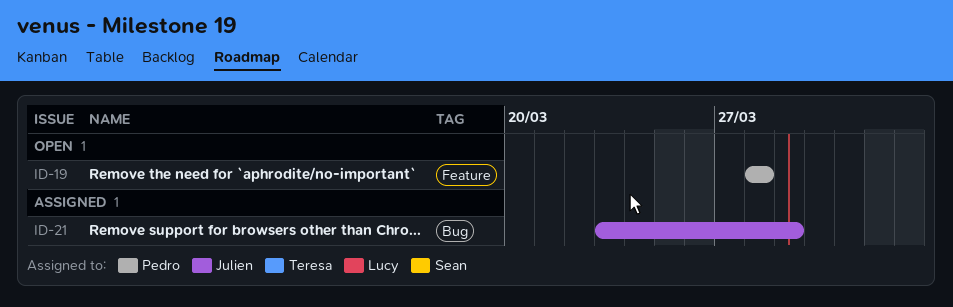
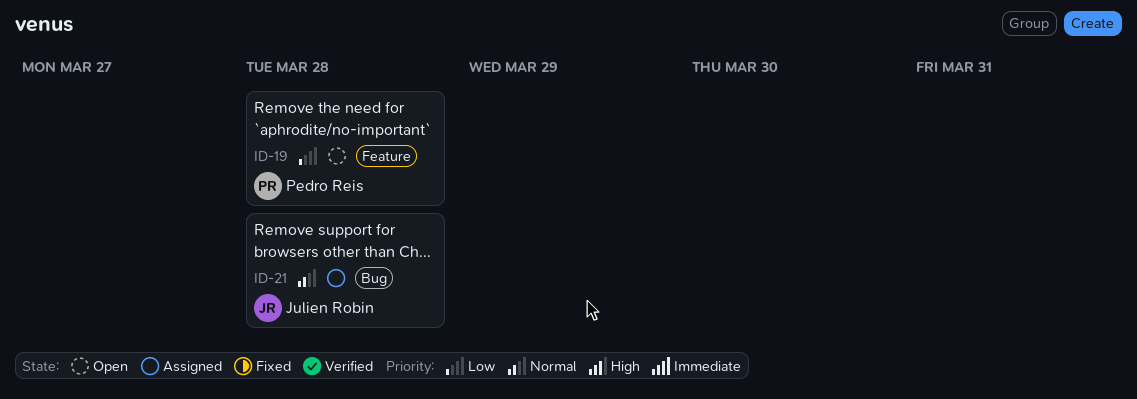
ID-21, due: Mar 29 -> Mar 28

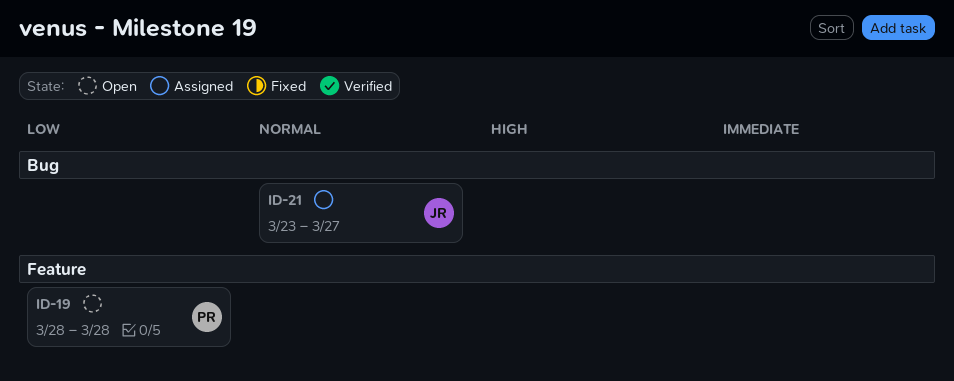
ID-21, due: Mar 28 -> Mar 27

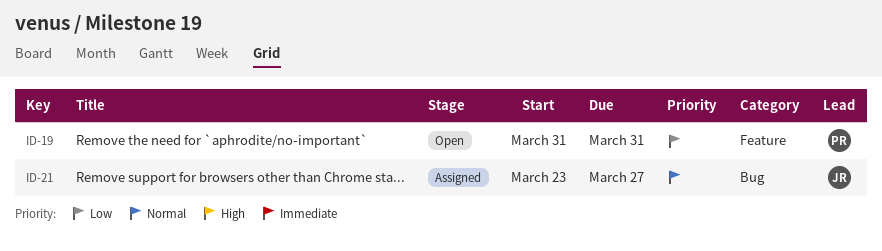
ID-19, start: Mar 28 -> Mar 31
ID-19, due: Mar 28 -> Mar 31

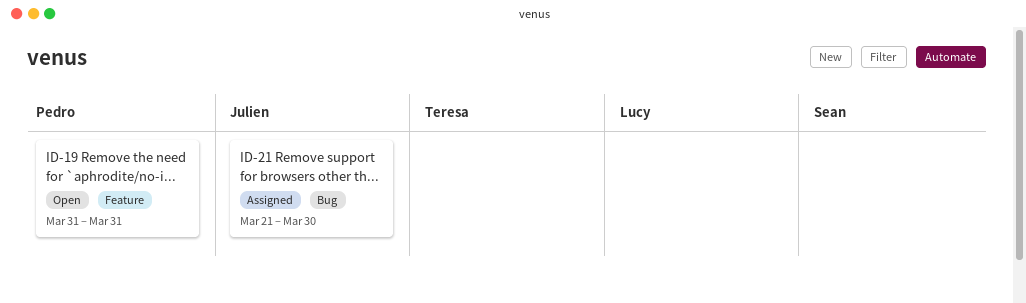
ID-21, start: Mar 23 -> Mar 21
ID-21, due: Mar 27 -> Mar 30

